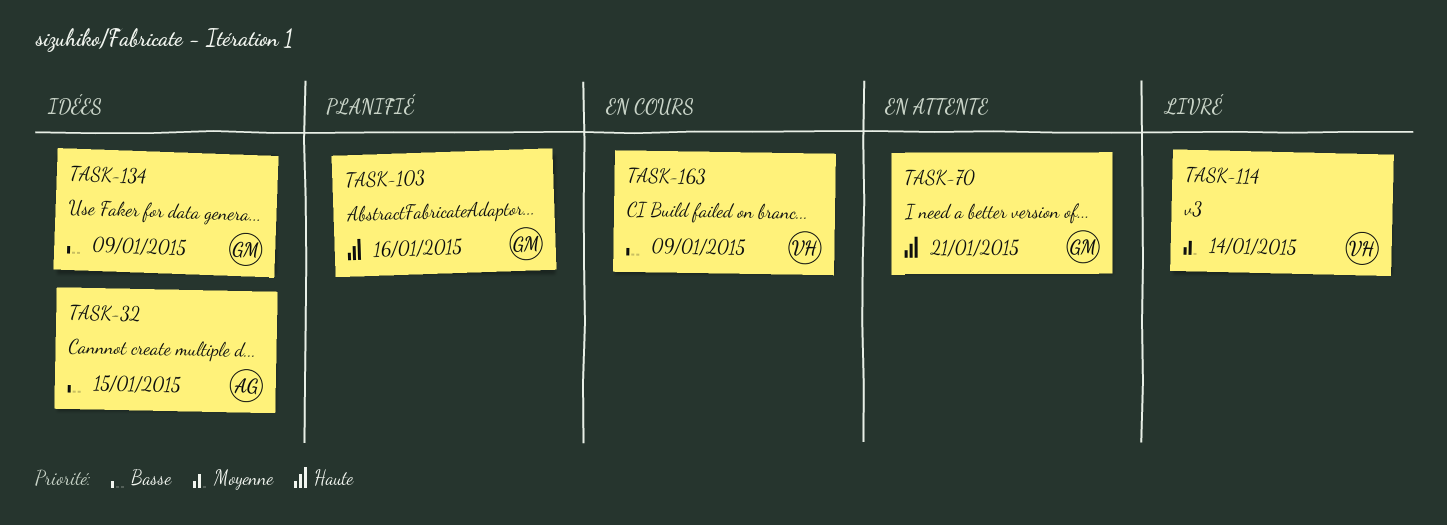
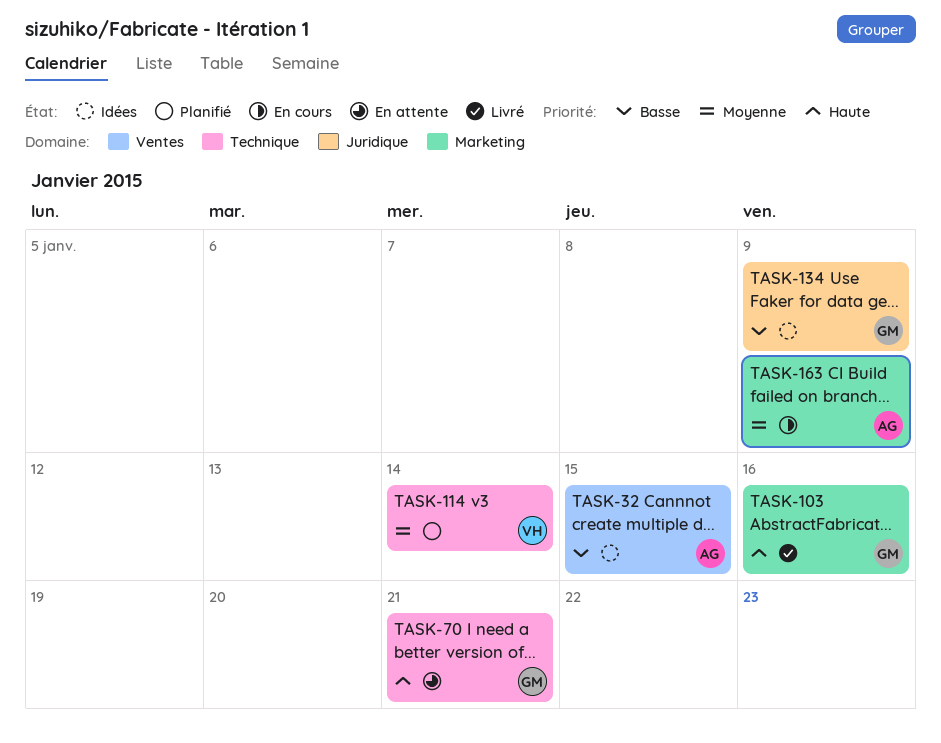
TASK-103, status: Planifié -> Livré
TASK-114, status: Livré -> Planifié
TASK-163, owner: VH -> AG
TASK-163, priority: Basse -> Moyenne

